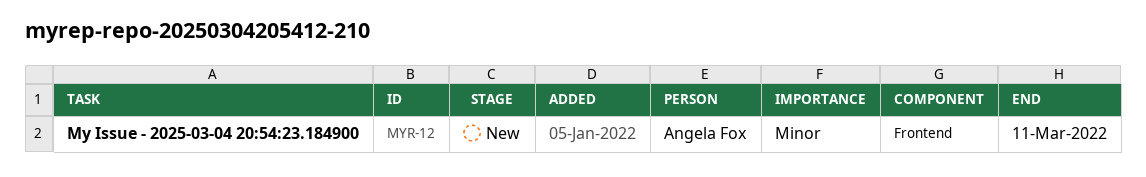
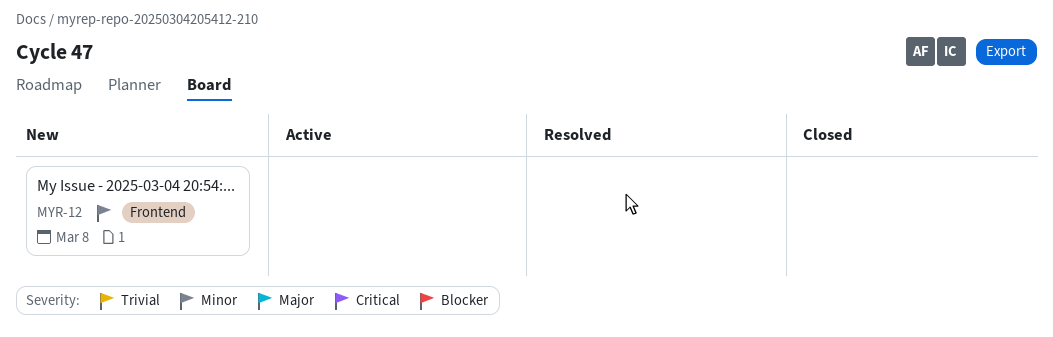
MYR-12, due: Mar 11 -> Mar 8

